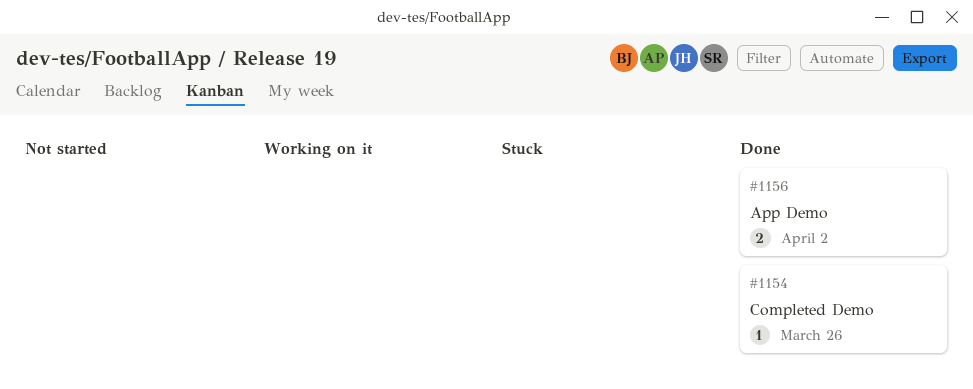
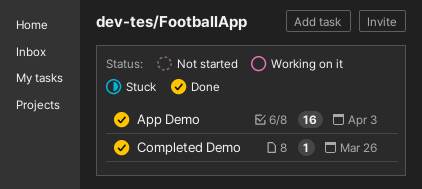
App Demo, estimate: 2 -> 16
App Demo, due: Apr 2 -> Apr 3

